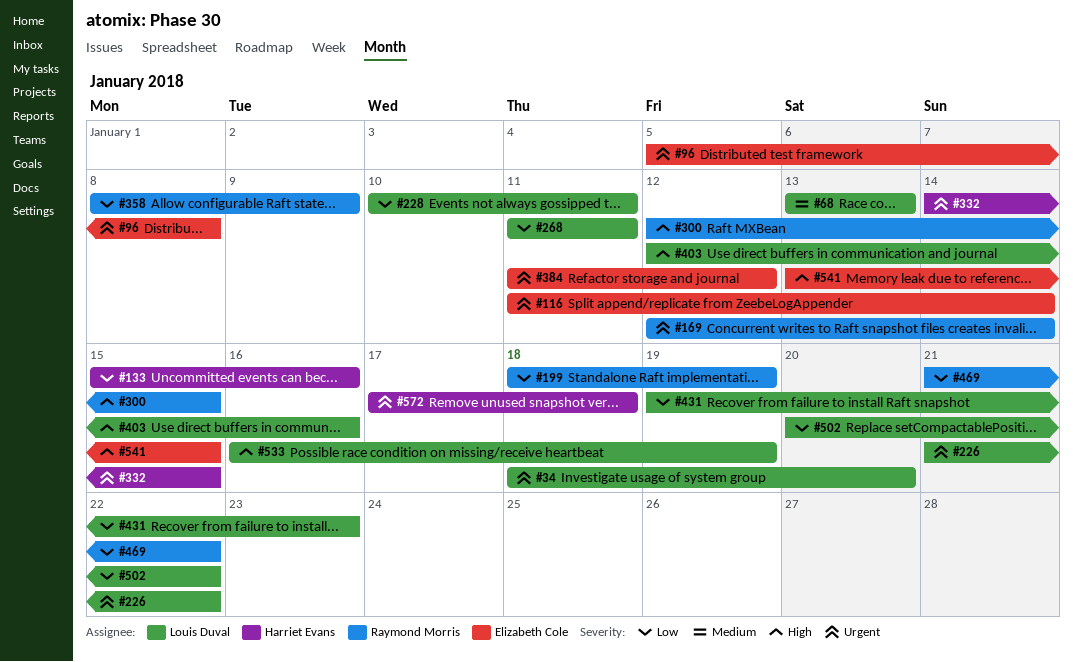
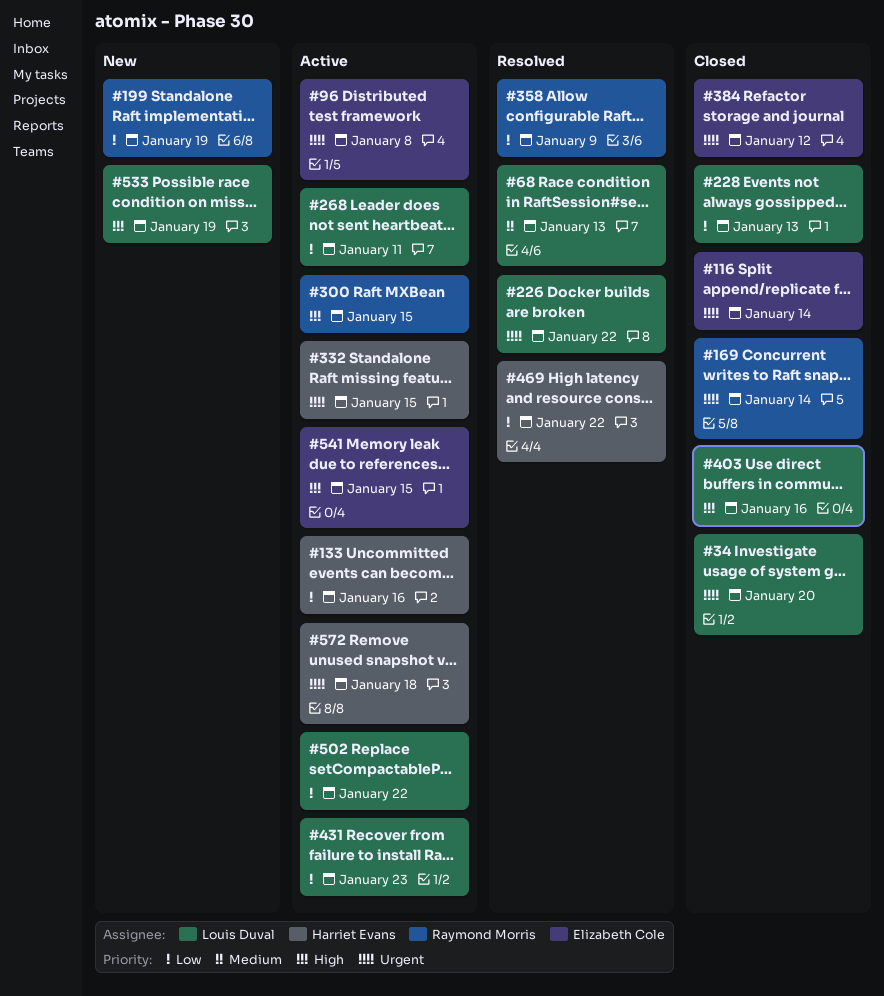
#228, due: Jan 11 -> Jan 13
#469, owner: Raymond Morris -> Harriet Evans

